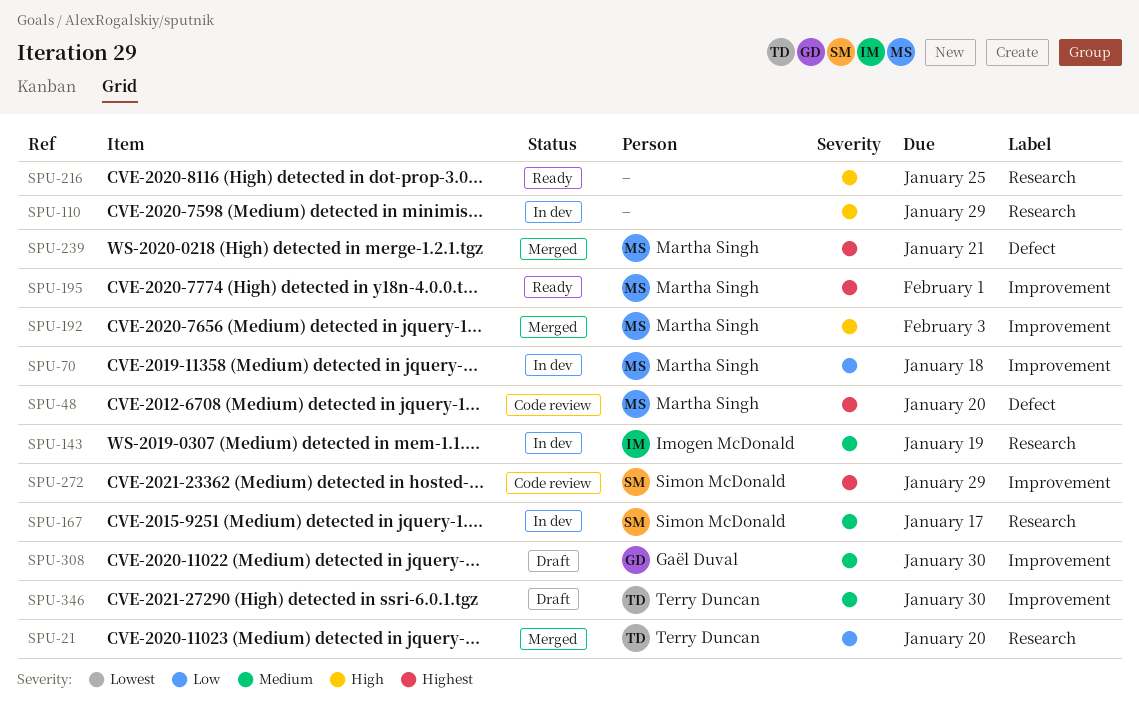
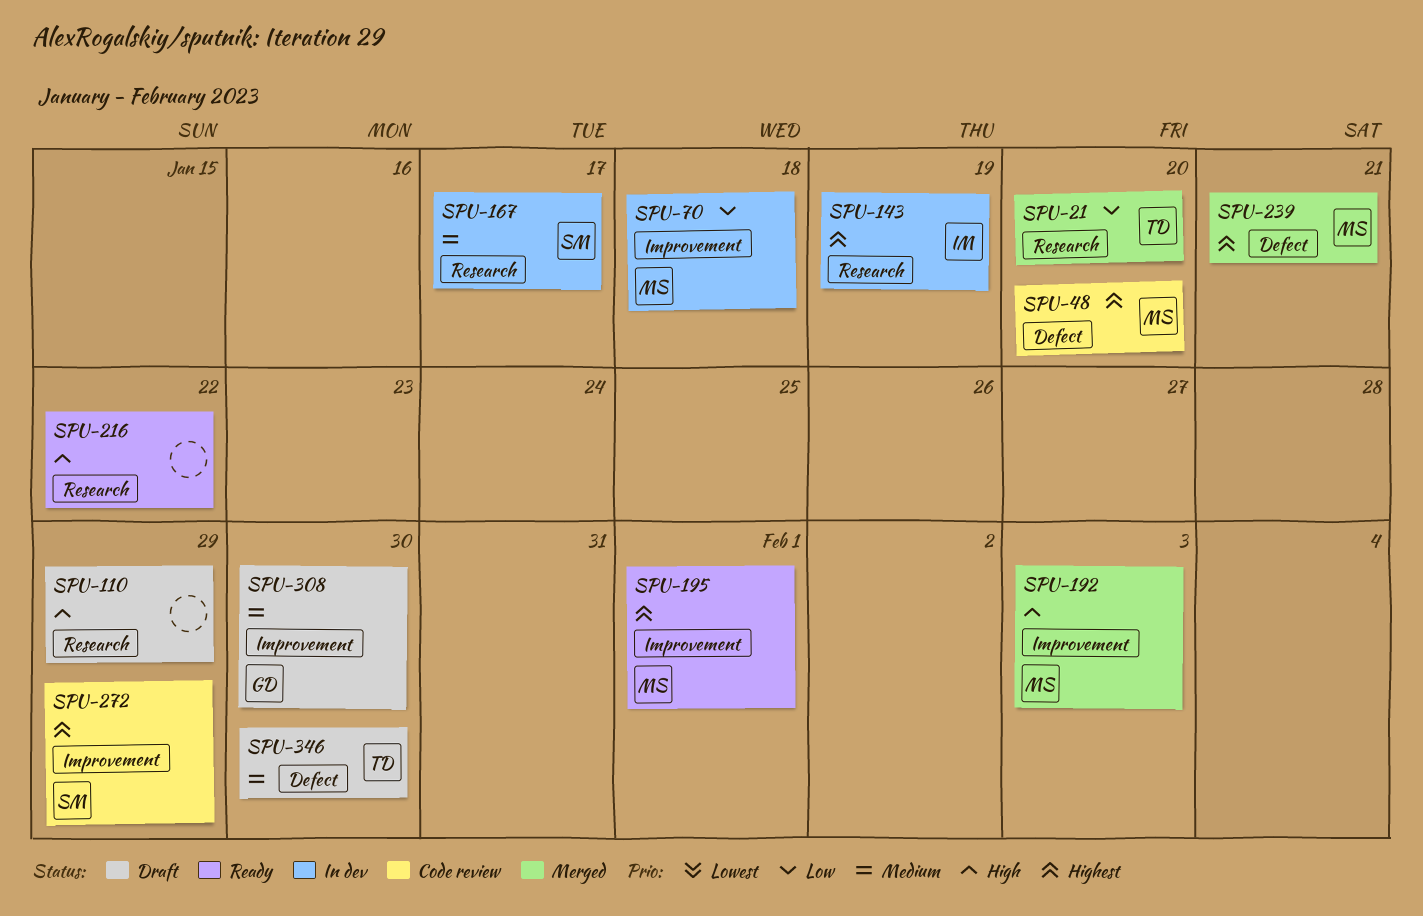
SPU-110, status: In dev -> Draft
SPU-143, priority: Medium -> Highest
SPU-216, due: Jan 25 -> Jan 22
SPU-346, label: Improvement -> Defect

